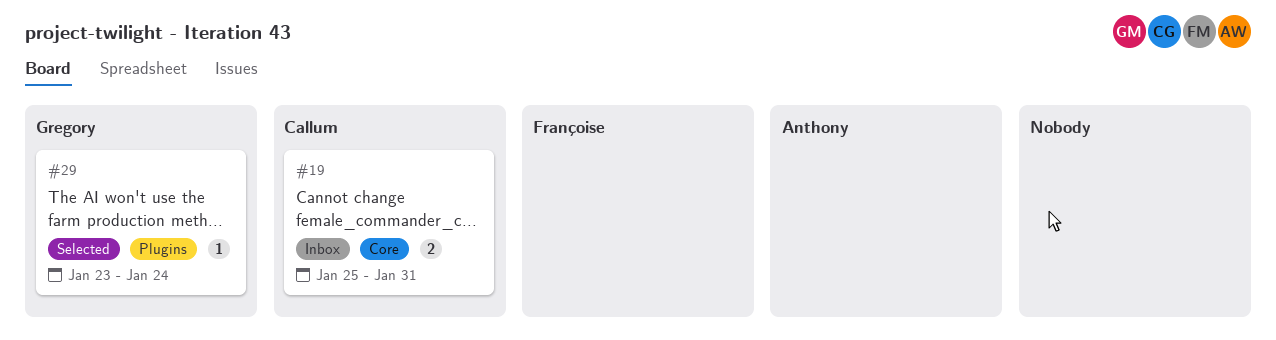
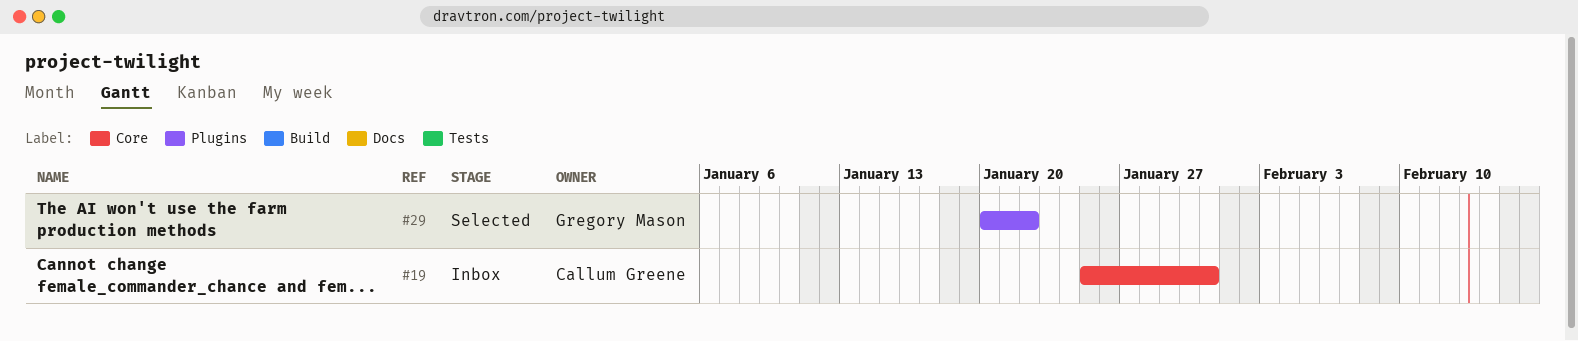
#29, start: Jan 23 -> Jan 20
#29, due: Jan 24 -> Jan 22

